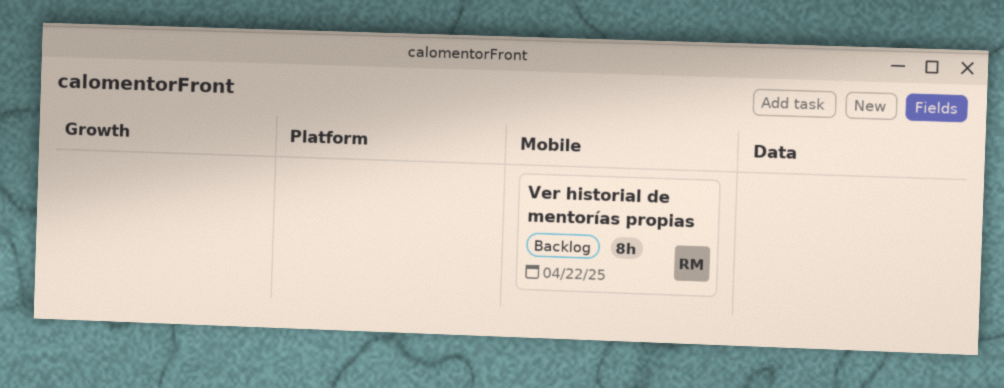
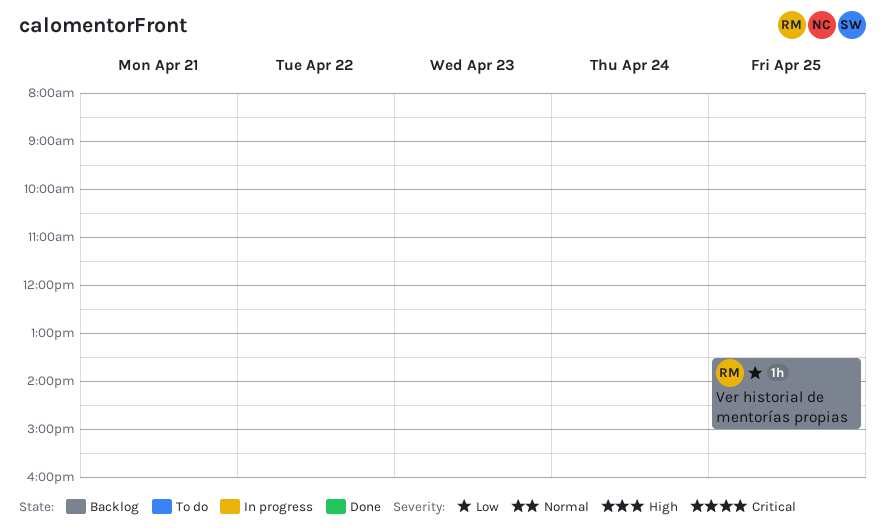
Ver historial de mentorías propias, estimate: 8h -> 1h
Ver historial de mentorías propias, day: Apr 22 -> Apr 25

